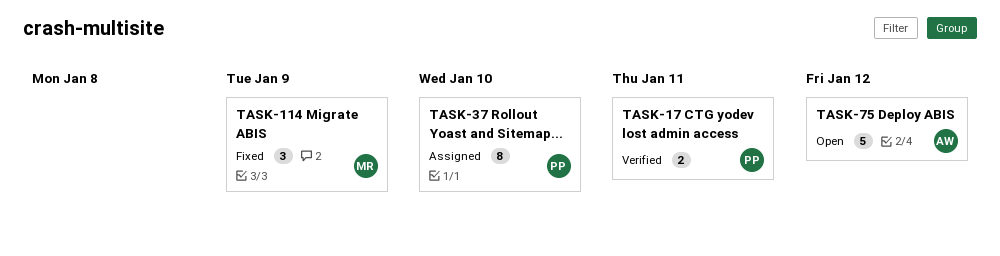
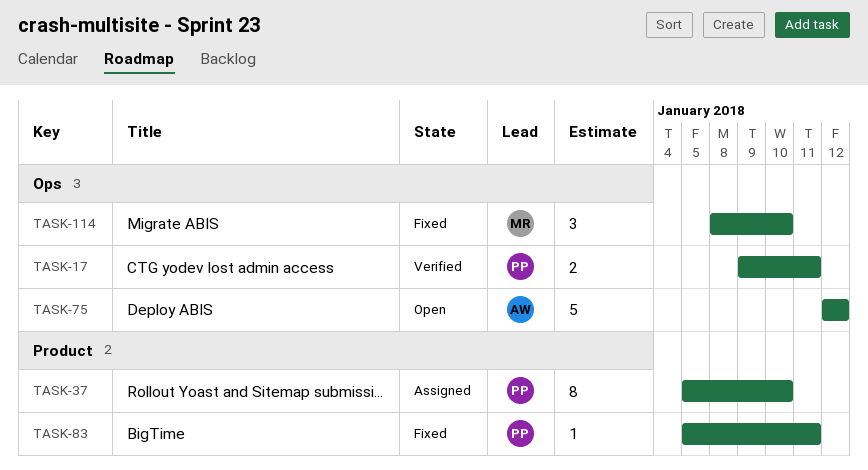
TASK-83: none -> present
TASK-114, due: Jan 9 -> Jan 10

